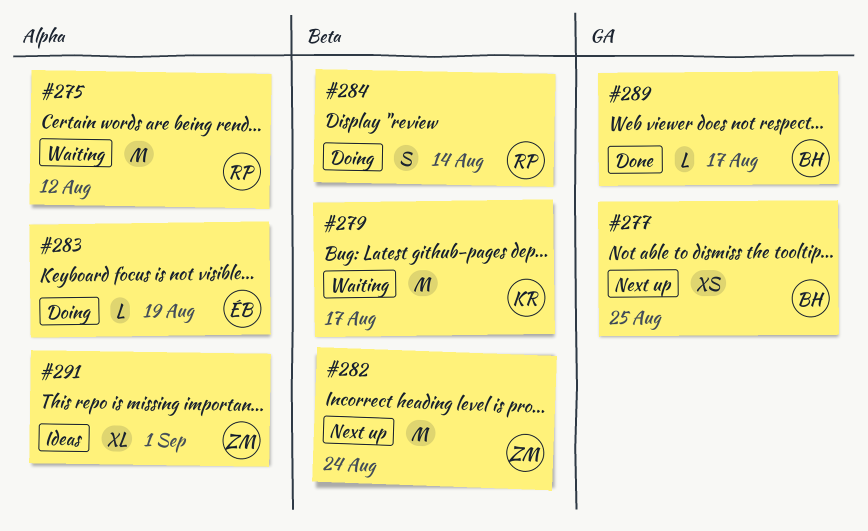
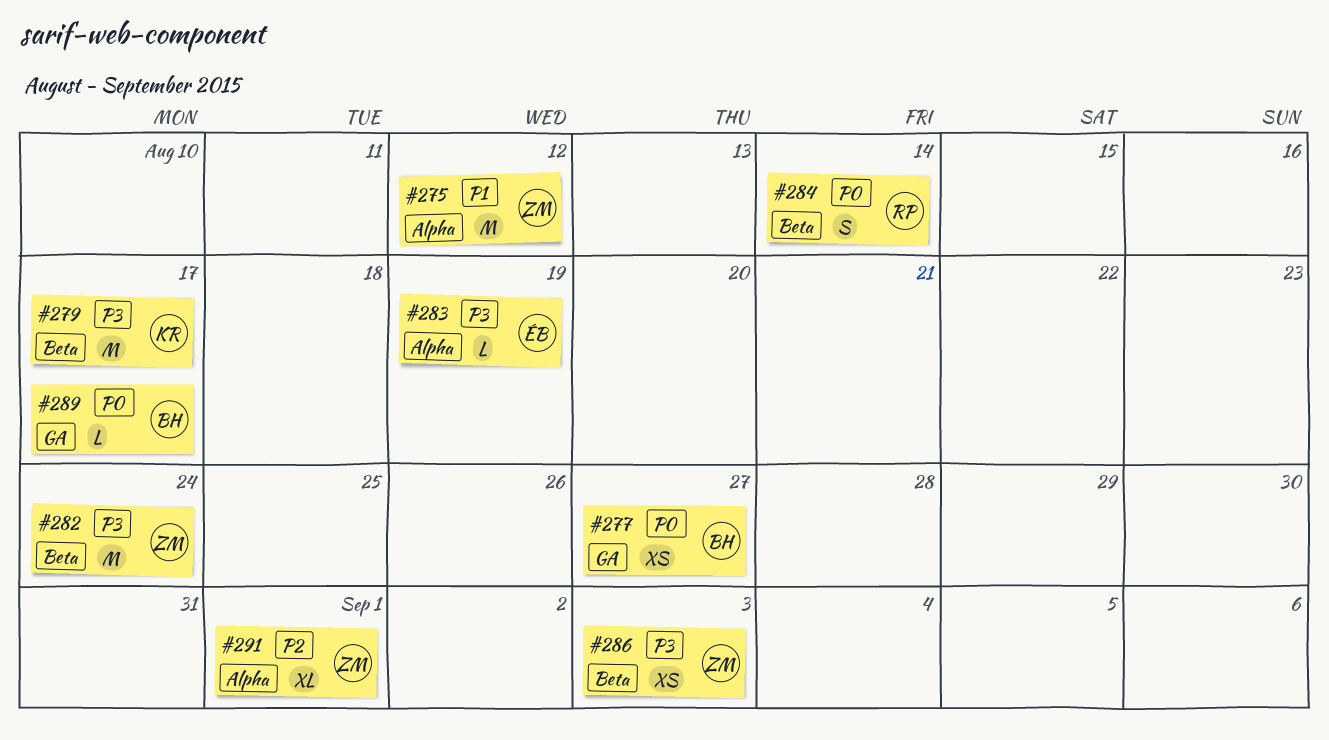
#275, owner: RP -> ZM
#277, due: Aug 25 -> Aug 27
#286: none -> present

